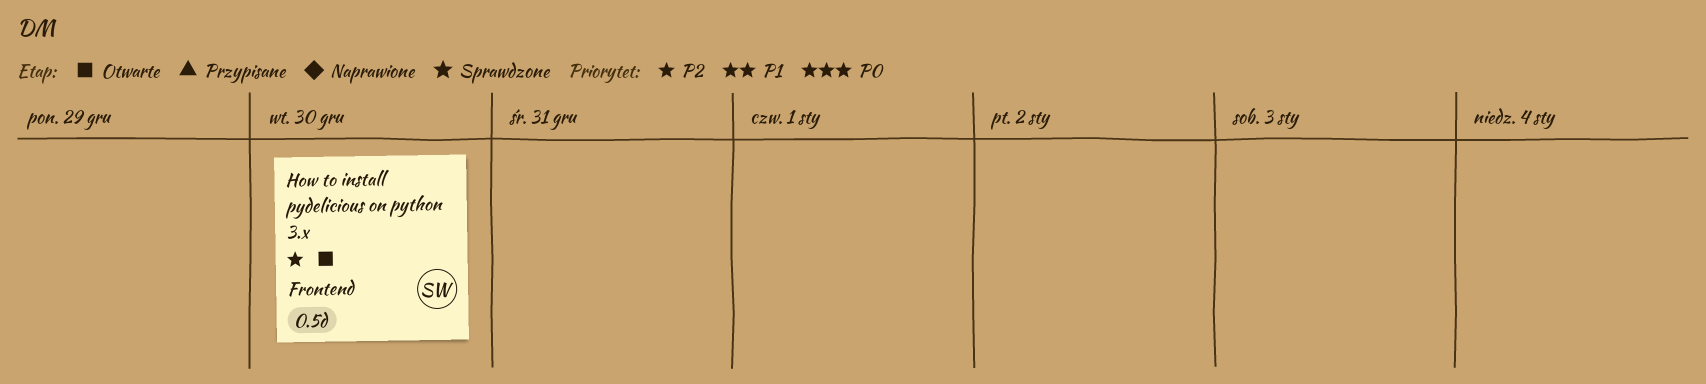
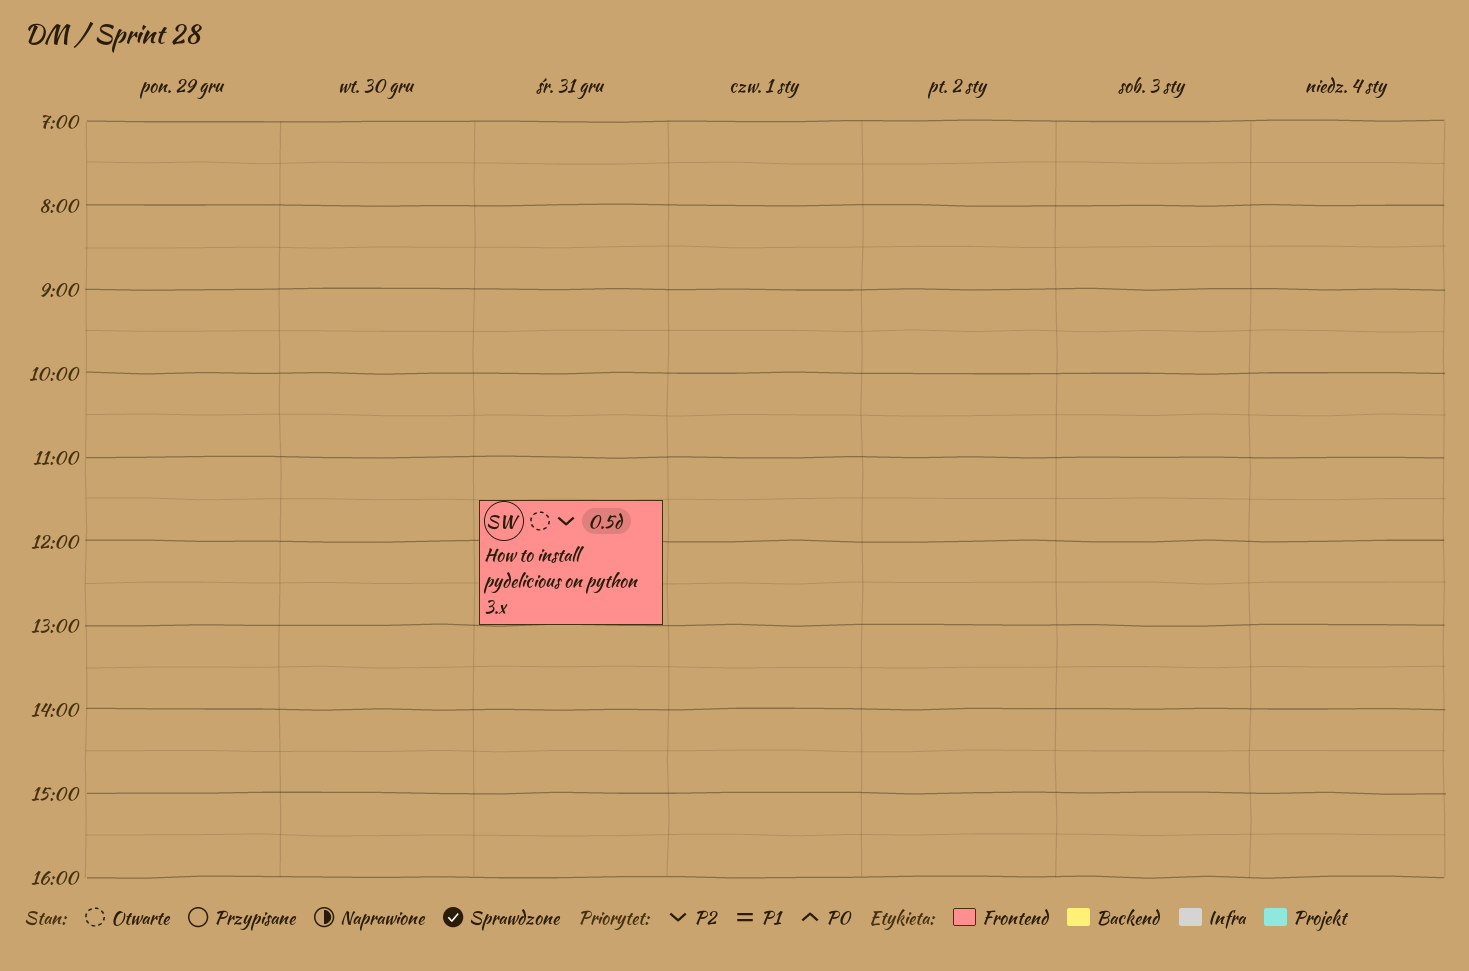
How to install pydelicious on python 3.x, day: Dec 30 -> Dec 31

